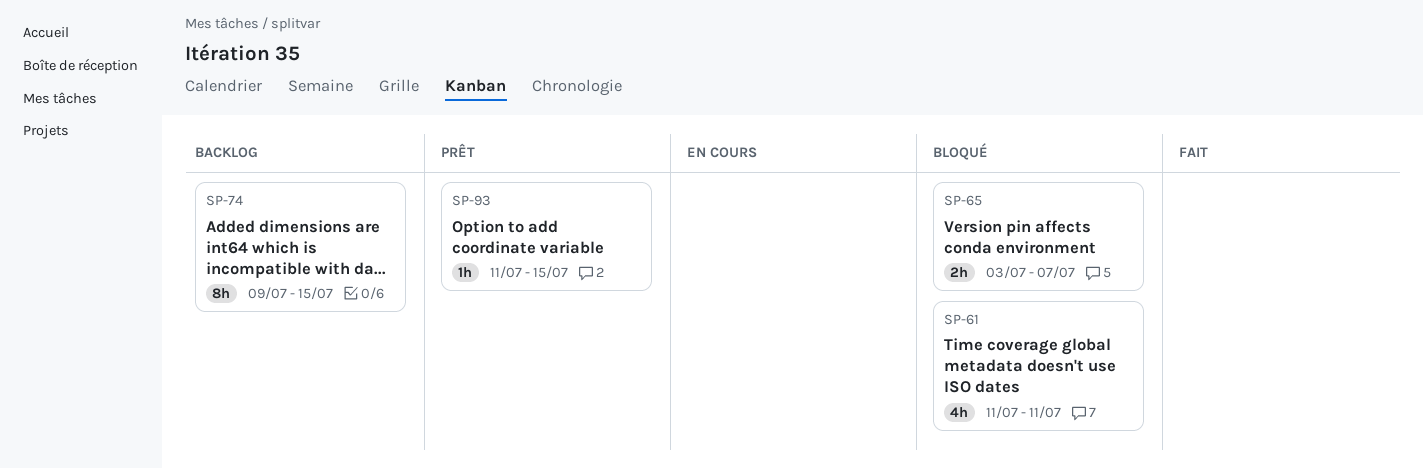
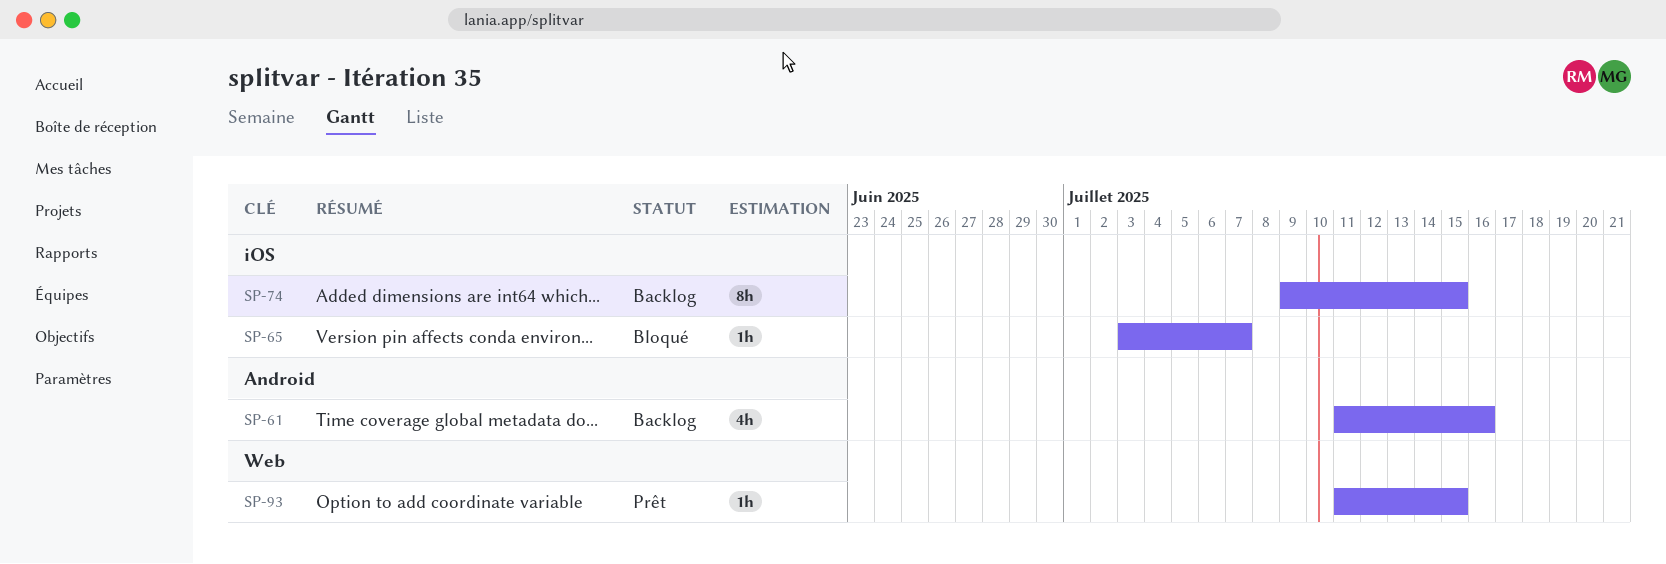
SP-61, status: Bloqué -> Backlog
SP-61, due: Jul 11 -> Jul 16
SP-65, estimate: 2h -> 1h

